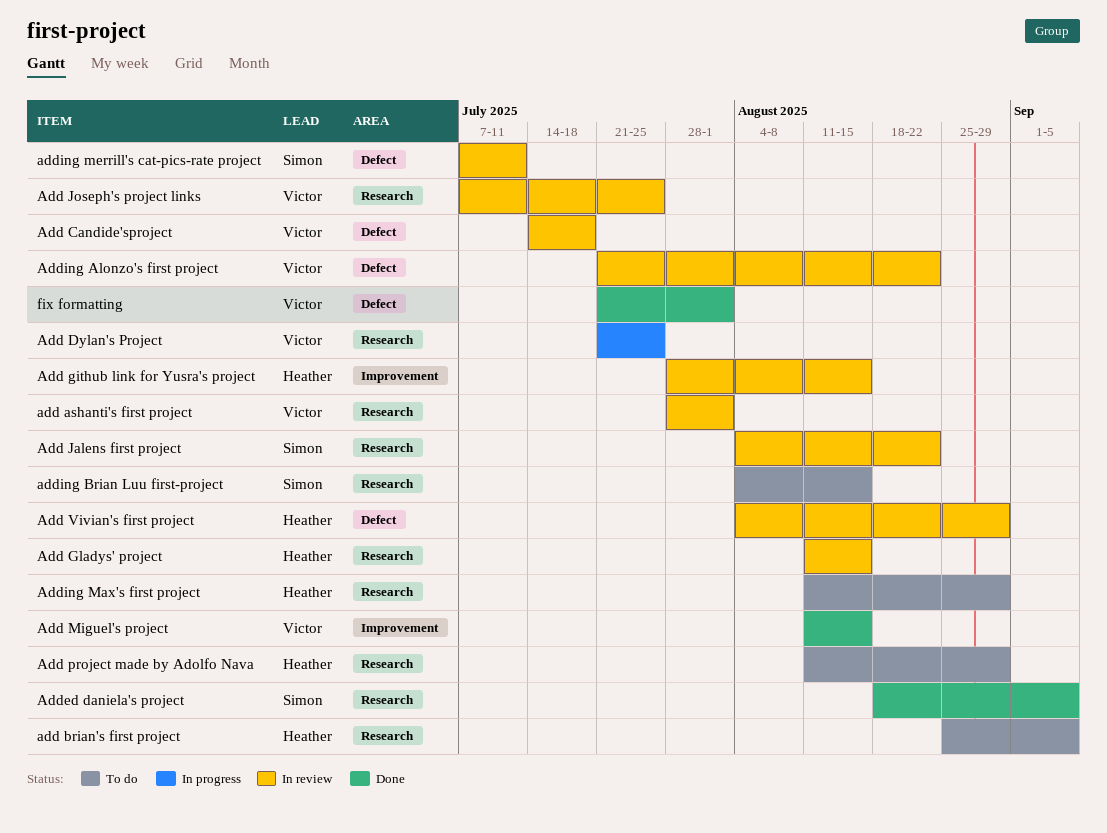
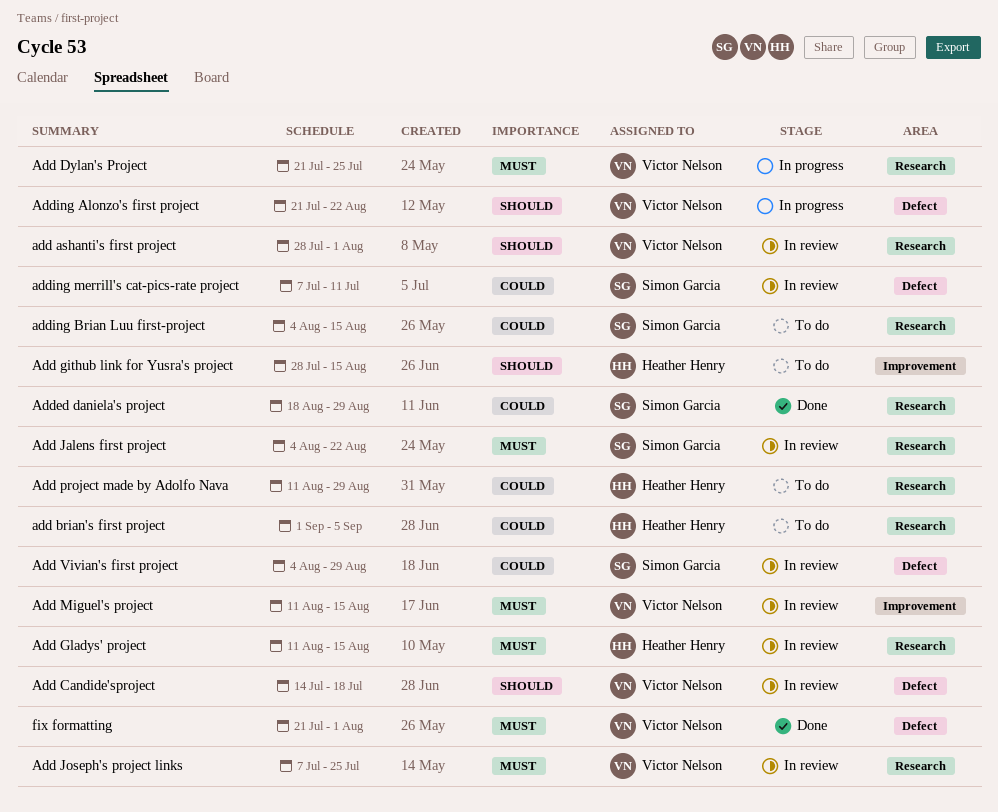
add brian's first project, start: Aug 25 -> Sep 1
Add github link for Yusra's project, status: In review -> To do
Add Miguel's project, status: Done -> In review
Add Vivian's first project, owner: Heather Henry -> Simon Garcia
Added daniela's project, due: Sep 5 -> Aug 29
Adding Alonzo's first project, status: In review -> In progress
Adding Max's first project: present -> none

